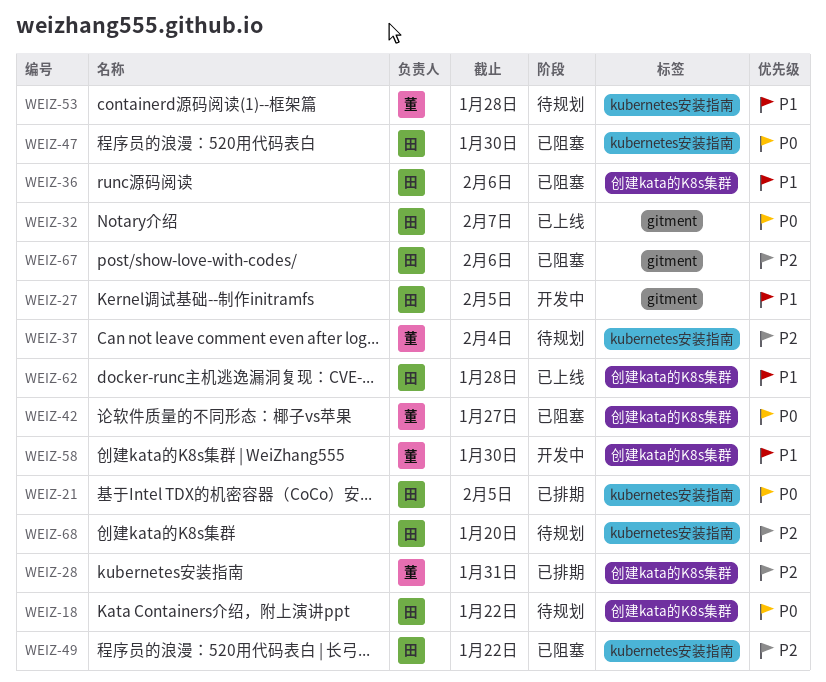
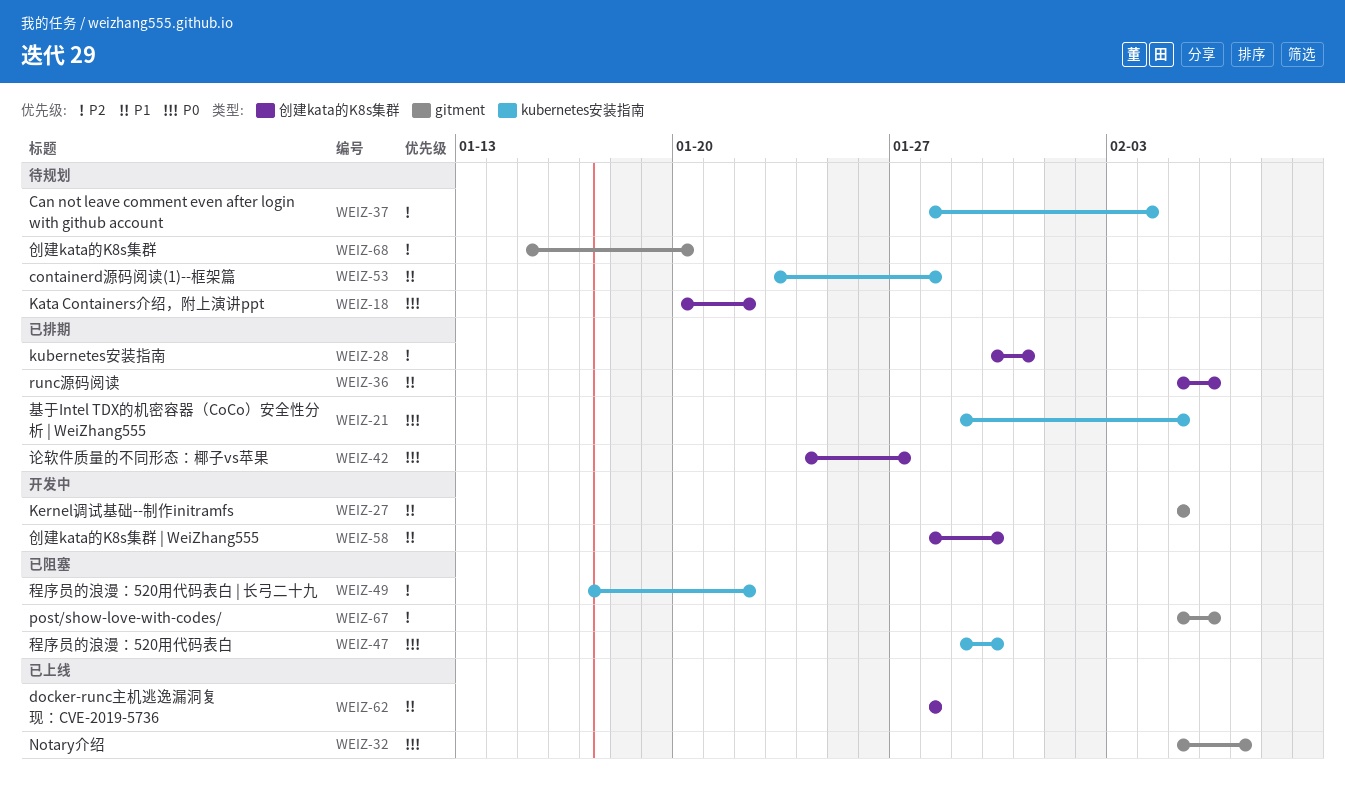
WEIZ-36, status: 已阻塞 -> 已排期
WEIZ-42, status: 已阻塞 -> 已排期
WEIZ-68, label: kubernetes安装指南 -> gitment

